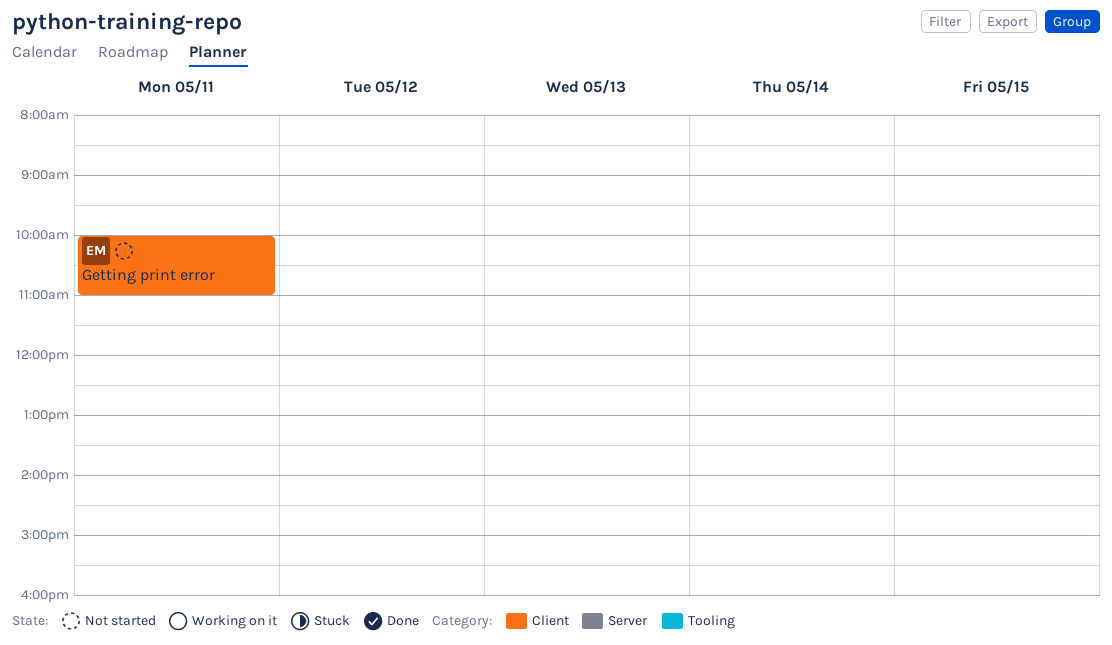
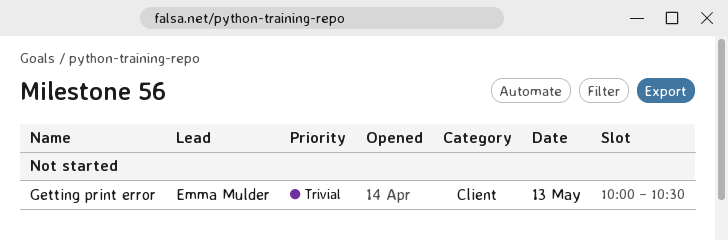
Getting print error, day: May 11 -> May 13
Getting print error, ends: 11:00 -> 10:30

